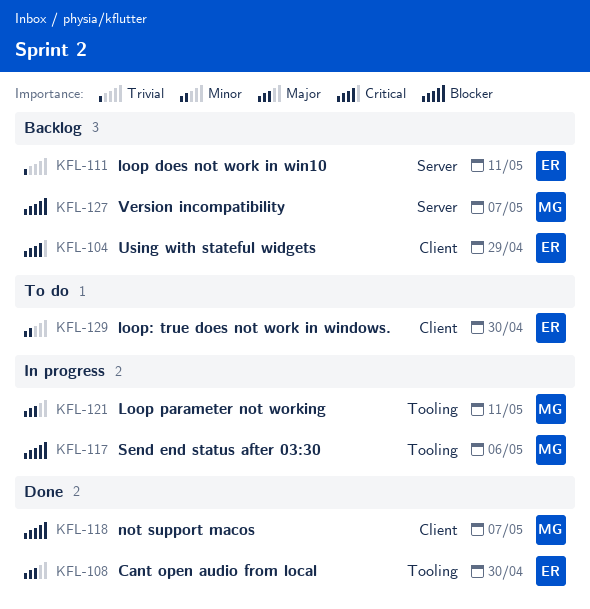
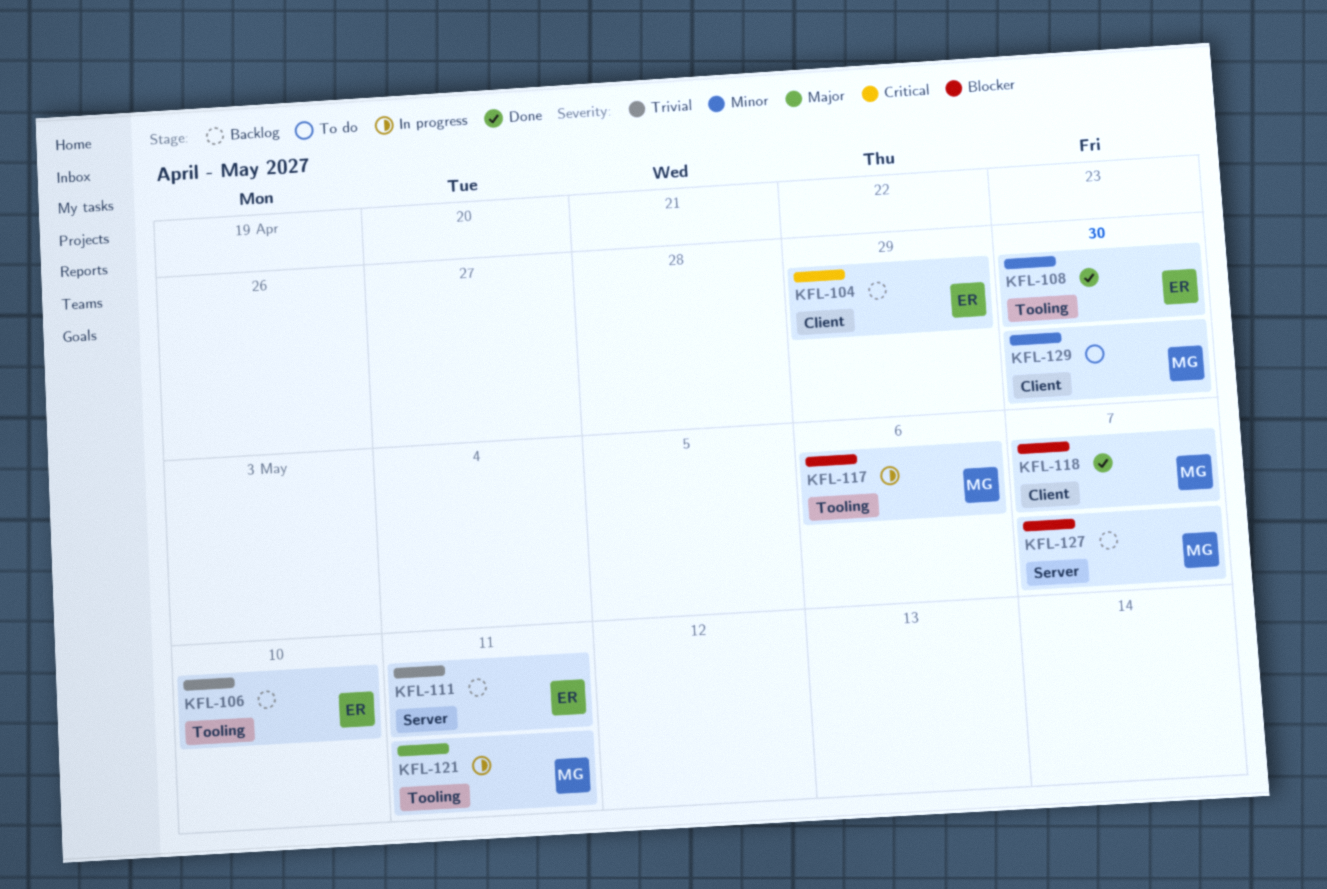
KFL-106: none -> present
KFL-108, priority: Major -> Minor
KFL-129, owner: ER -> MG

